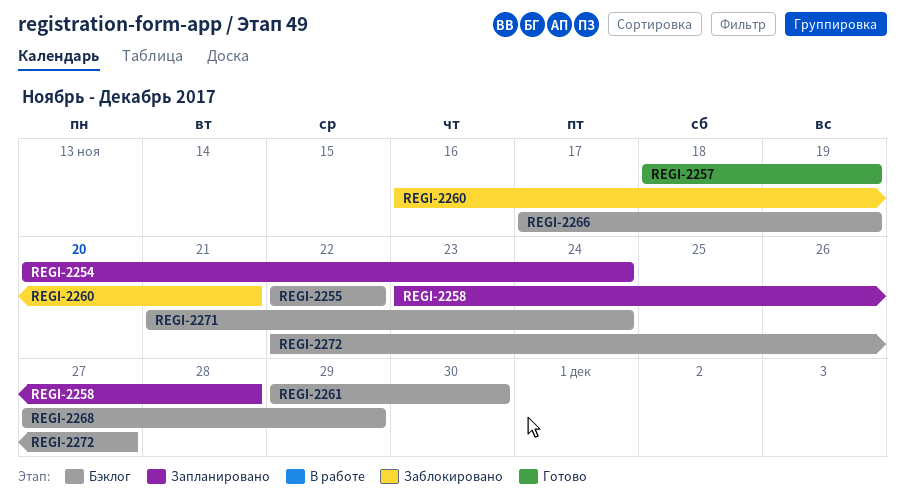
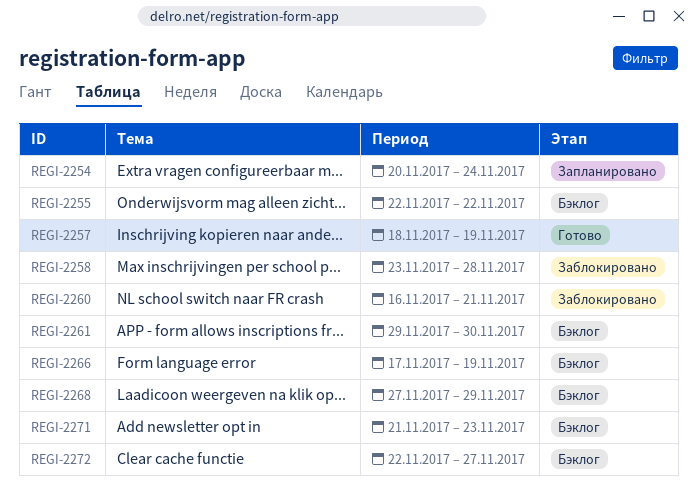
REGI-2258, status: Запланировано -> Заблокировано
REGI-2271, due: Nov 24 -> Nov 23

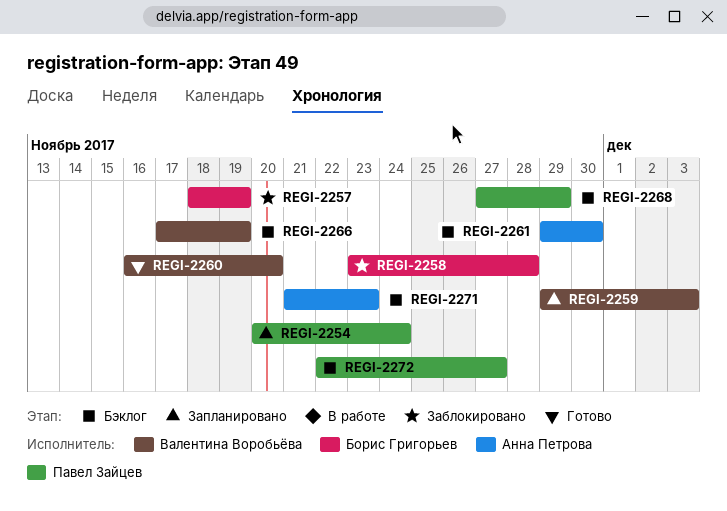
REGI-2255: present -> none
REGI-2257, status: Готово -> Заблокировано
REGI-2259: none -> present
REGI-2260, status: Заблокировано -> Готово
REGI-2260, due: Nov 21 -> Nov 20

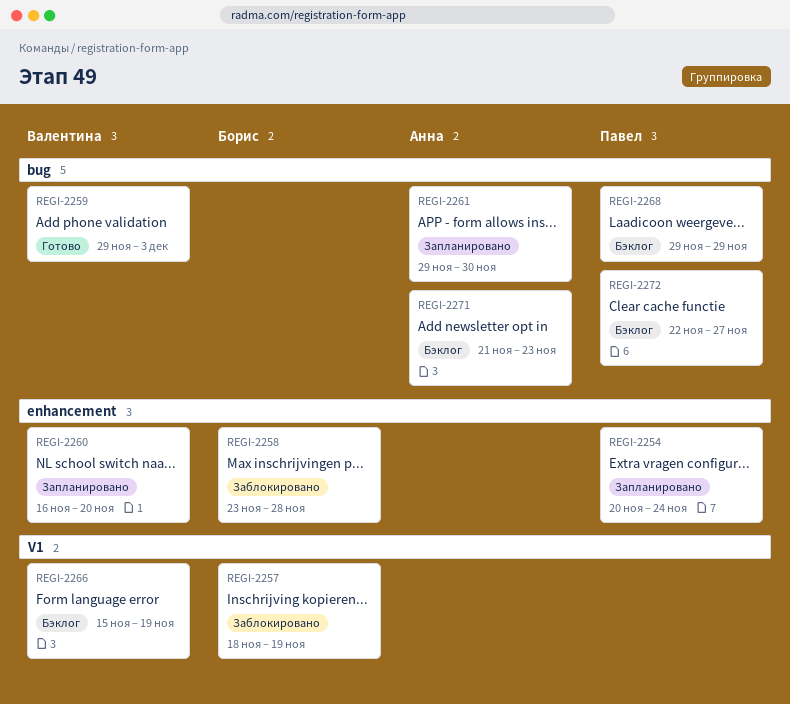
REGI-2259, status: Запланировано -> Готово
REGI-2260, status: Готово -> Запланировано
REGI-2261, status: Бэклог -> Запланировано
REGI-2266, start: Nov 17 -> Nov 15
REGI-2268, start: Nov 27 -> Nov 29

